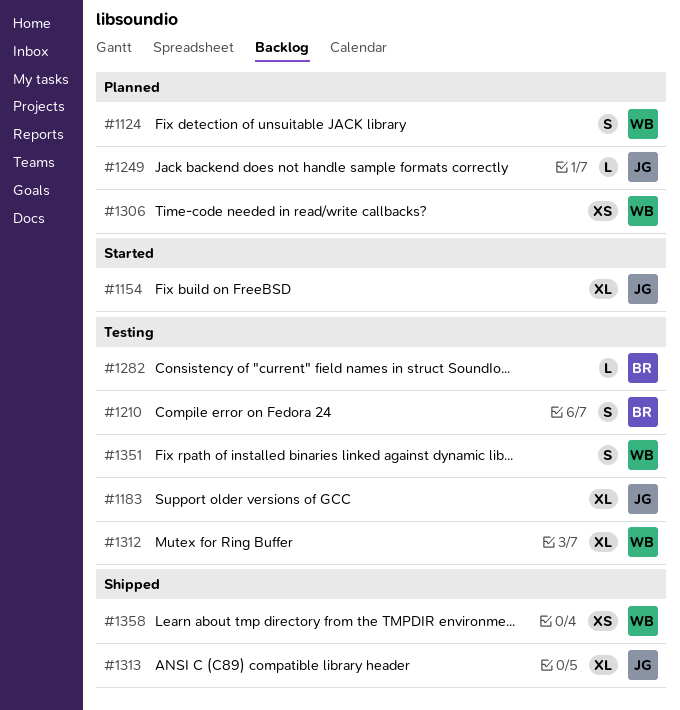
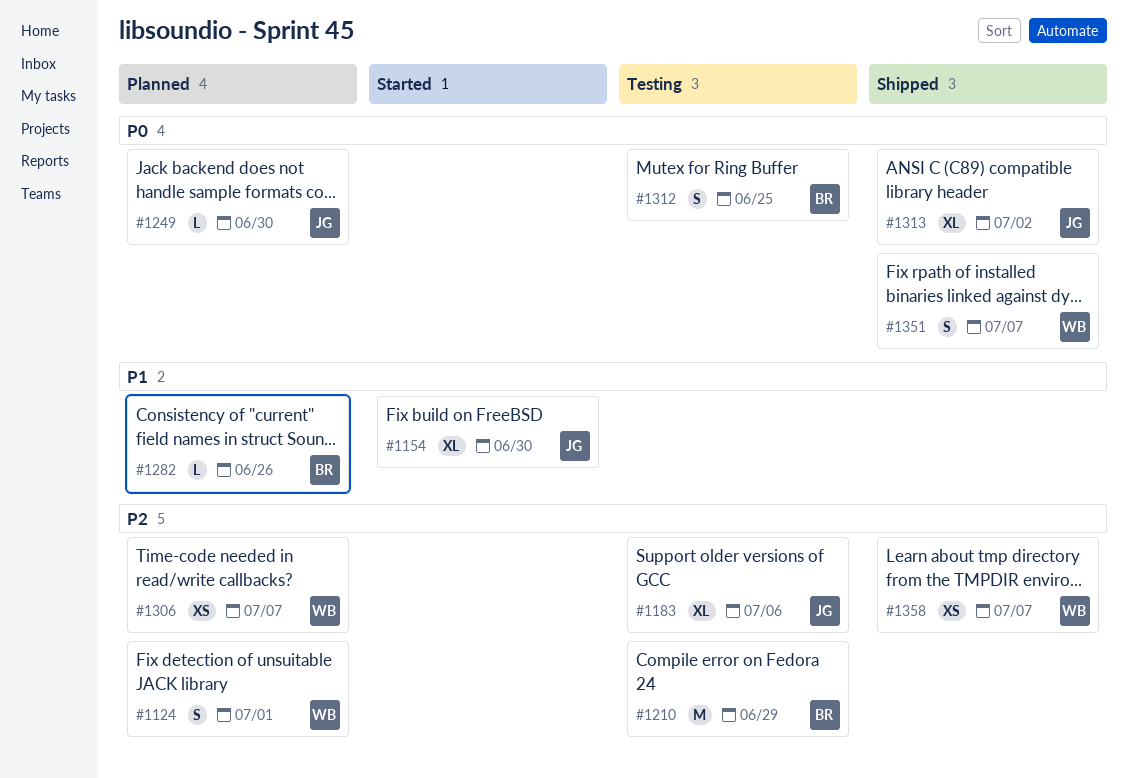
#1210, estimate: S -> M
#1282, status: Testing -> Planned
#1312, owner: WB -> BR
#1312, estimate: XL -> S
#1351, status: Testing -> Shipped

